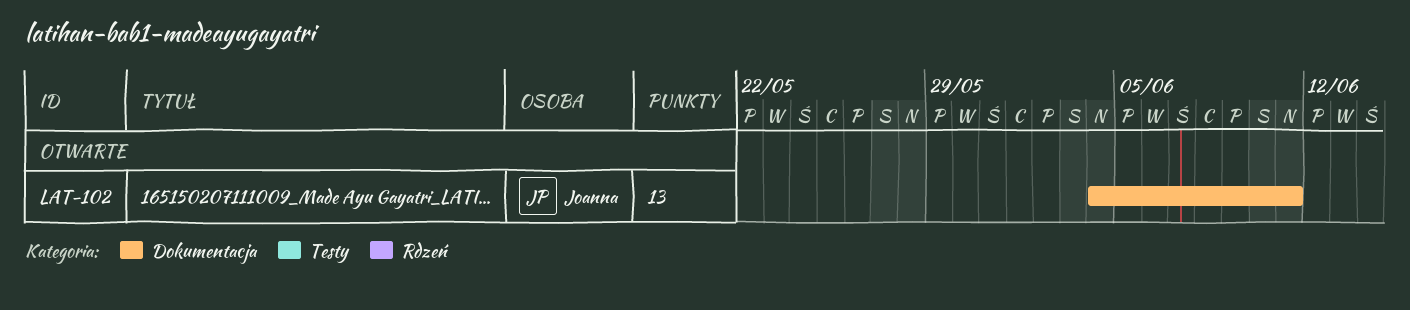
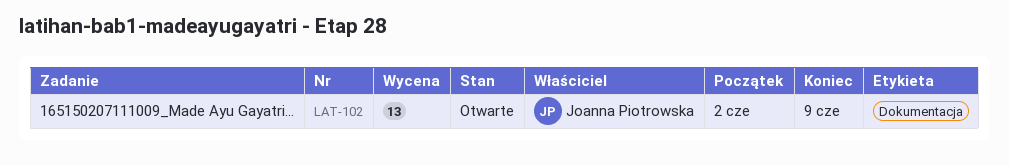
LAT-102, start: Jun 4 -> Jun 2
LAT-102, due: Jun 11 -> Jun 9

